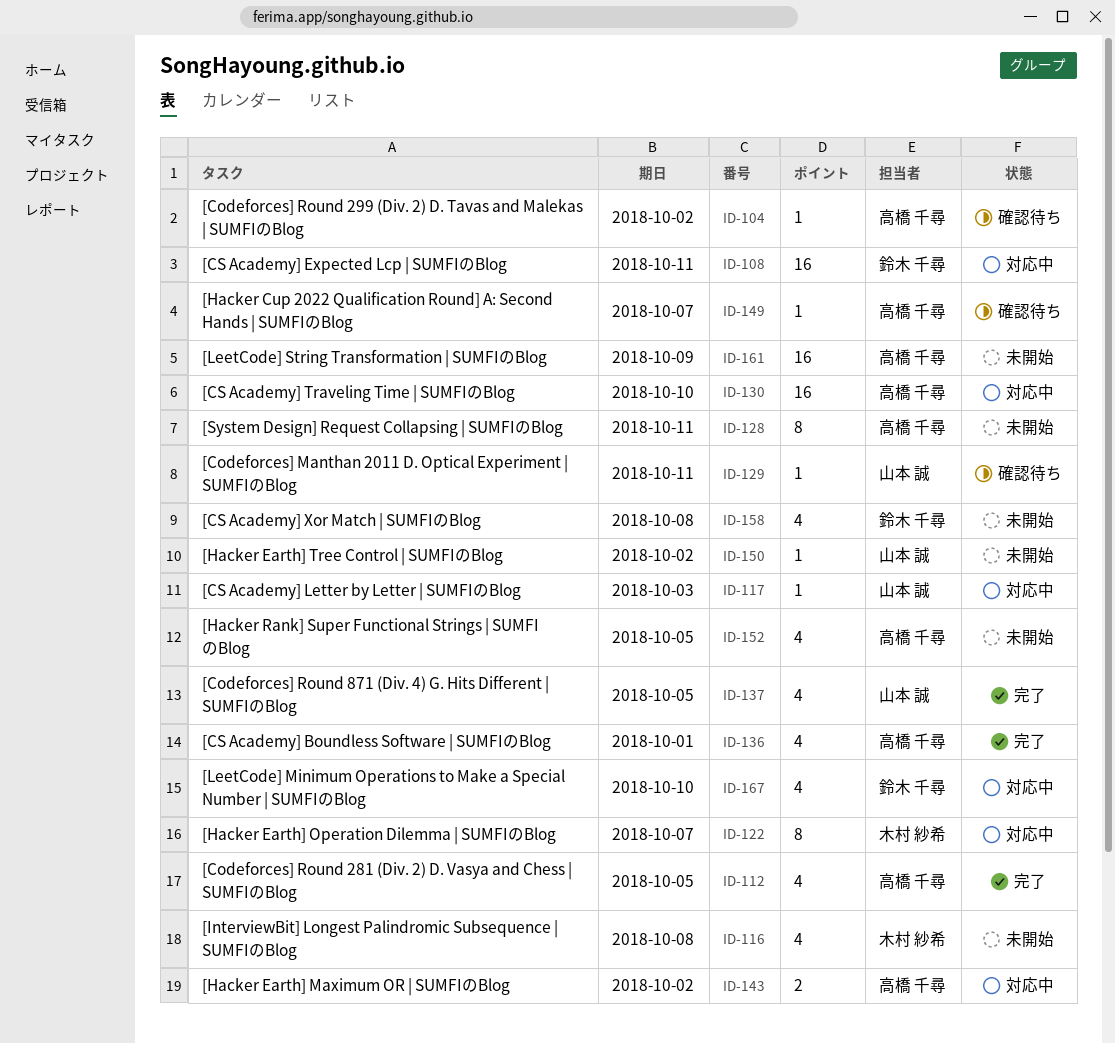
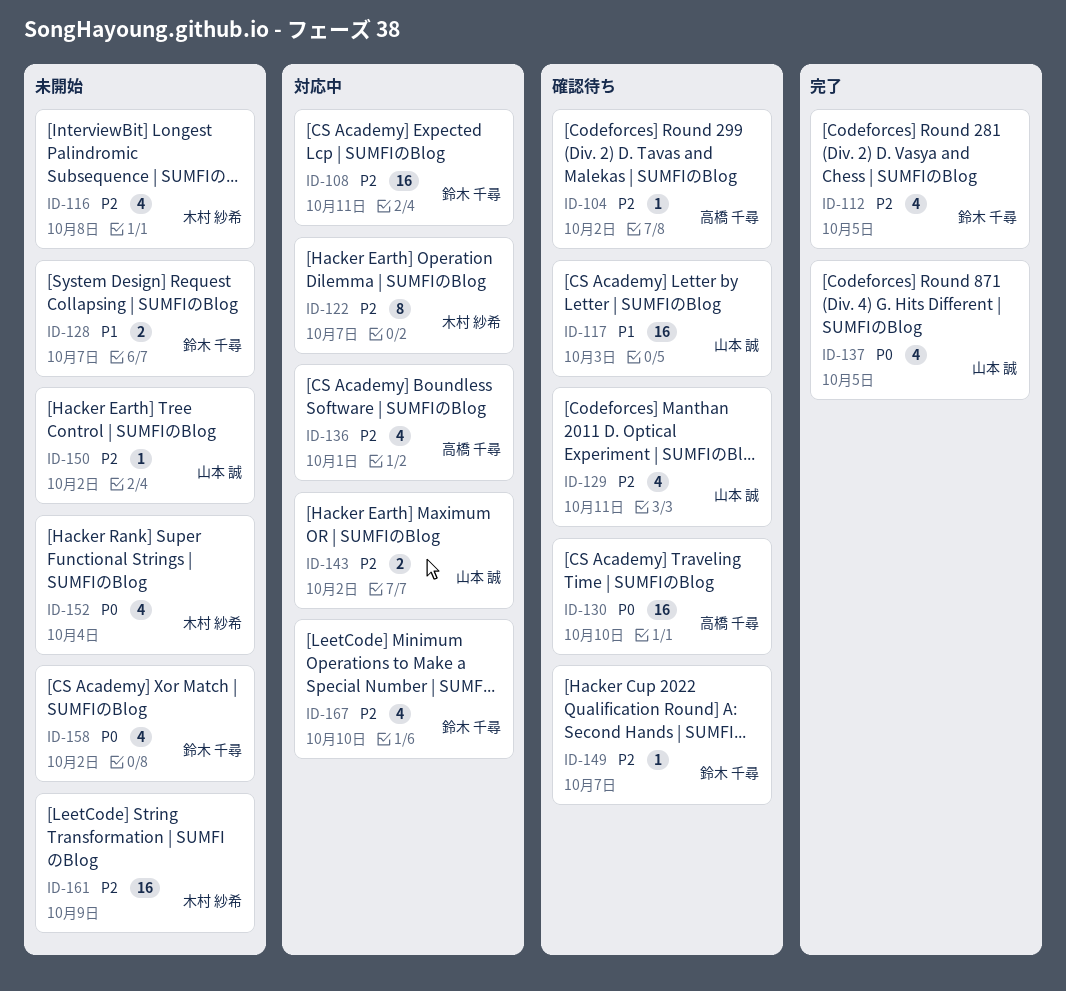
ID-112, owner: 高橋 千尋 -> 鈴木 千尋
ID-117, status: 対応中 -> 確認待ち
ID-117, estimate: 1 -> 16
ID-128, owner: 高橋 千尋 -> 鈴木 千尋
ID-128, estimate: 8 -> 2
ID-128, due: Oct 11 -> Oct 7
ID-129, estimate: 1 -> 4
ID-130, status: 対応中 -> 確認待ち
ID-136, status: 完了 -> 対応中
ID-143, owner: 高橋 千尋 -> 山本 誠
ID-149, owner: 高橋 千尋 -> 鈴木 千尋
ID-152, owner: 高橋 千尋 -> 木村 紗希
ID-152, due: Oct 5 -> Oct 4
ID-158, due: Oct 8 -> Oct 2
ID-161, owner: 高橋 千尋 -> 木村 紗希

